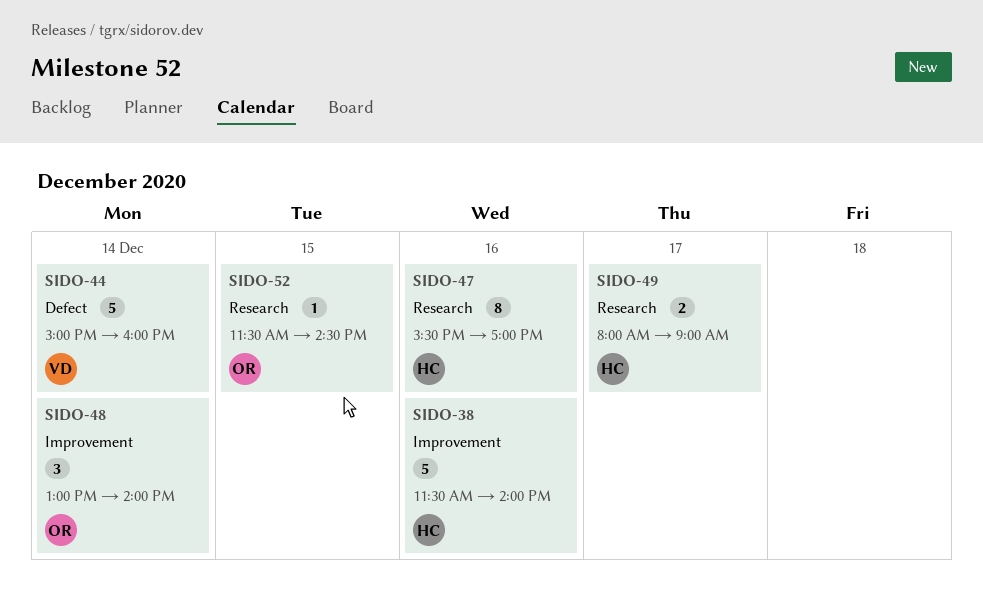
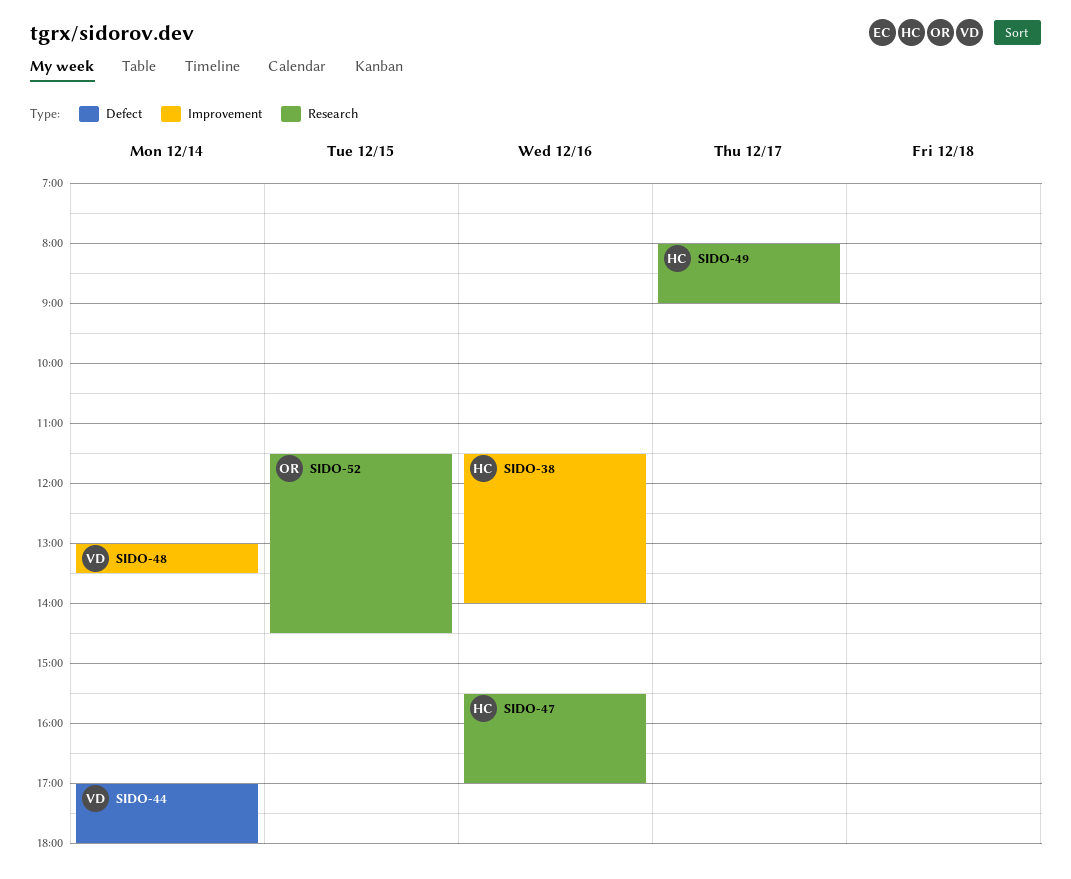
SIDO-44, begins: 15:00 -> 17:00
SIDO-44, ends: 16:00 -> 18:00
SIDO-48, owner: OR -> VD
SIDO-48, ends: 14:00 -> 13:30

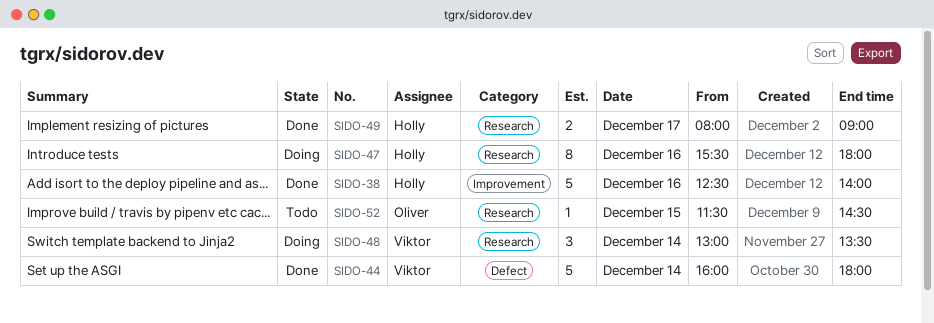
SIDO-38, begins: 11:30 -> 12:30
SIDO-44, begins: 17:00 -> 16:00
SIDO-47, ends: 17:00 -> 18:00
SIDO-48, label: Improvement -> Research

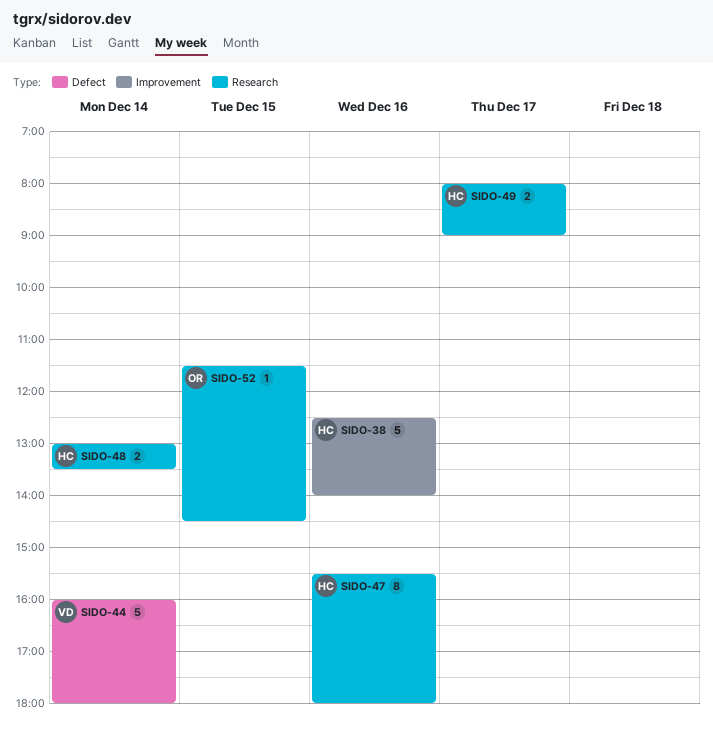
SIDO-48, owner: Viktor -> Holly
SIDO-48, estimate: 3 -> 2

